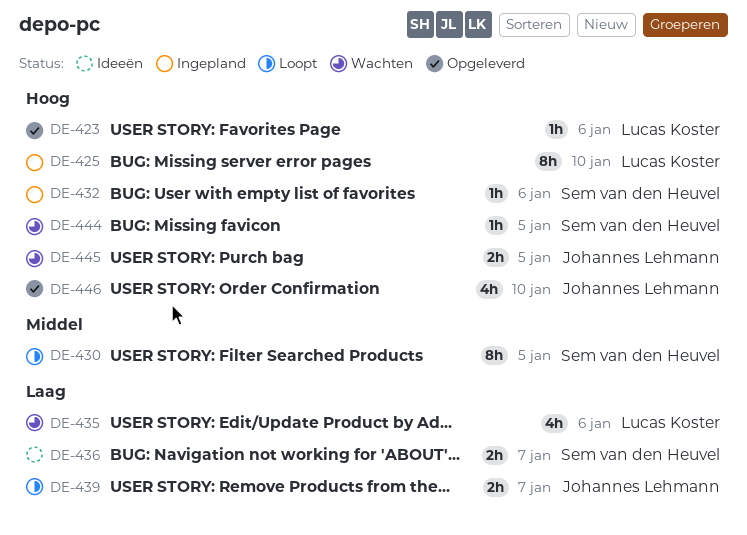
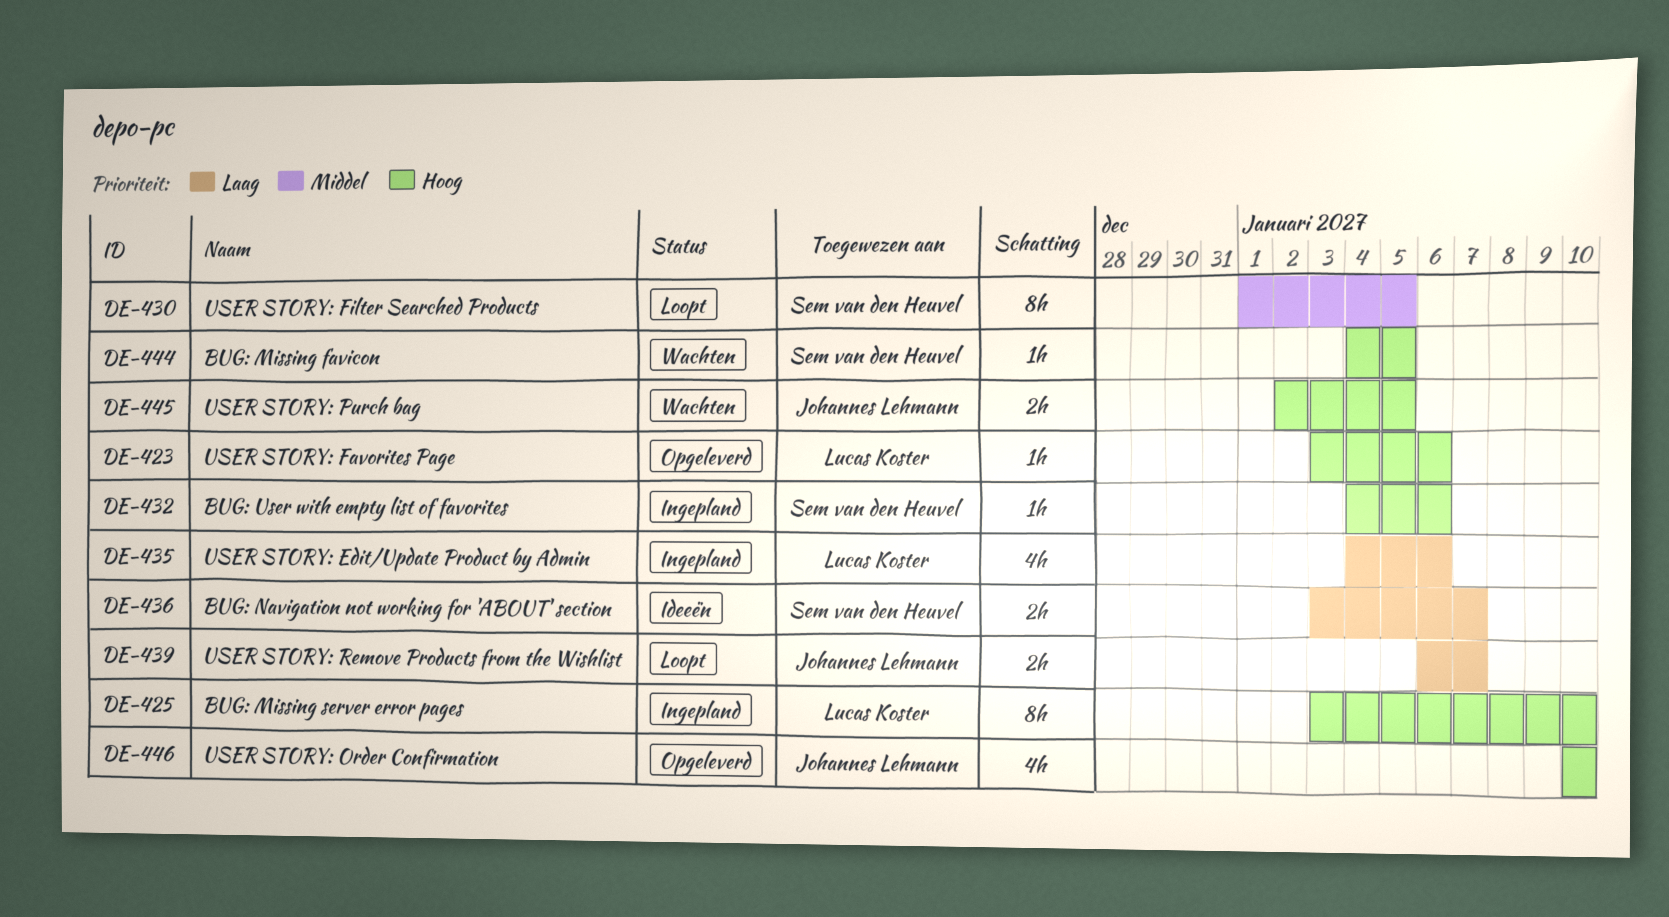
DE-435, status: Wachten -> Ingepland

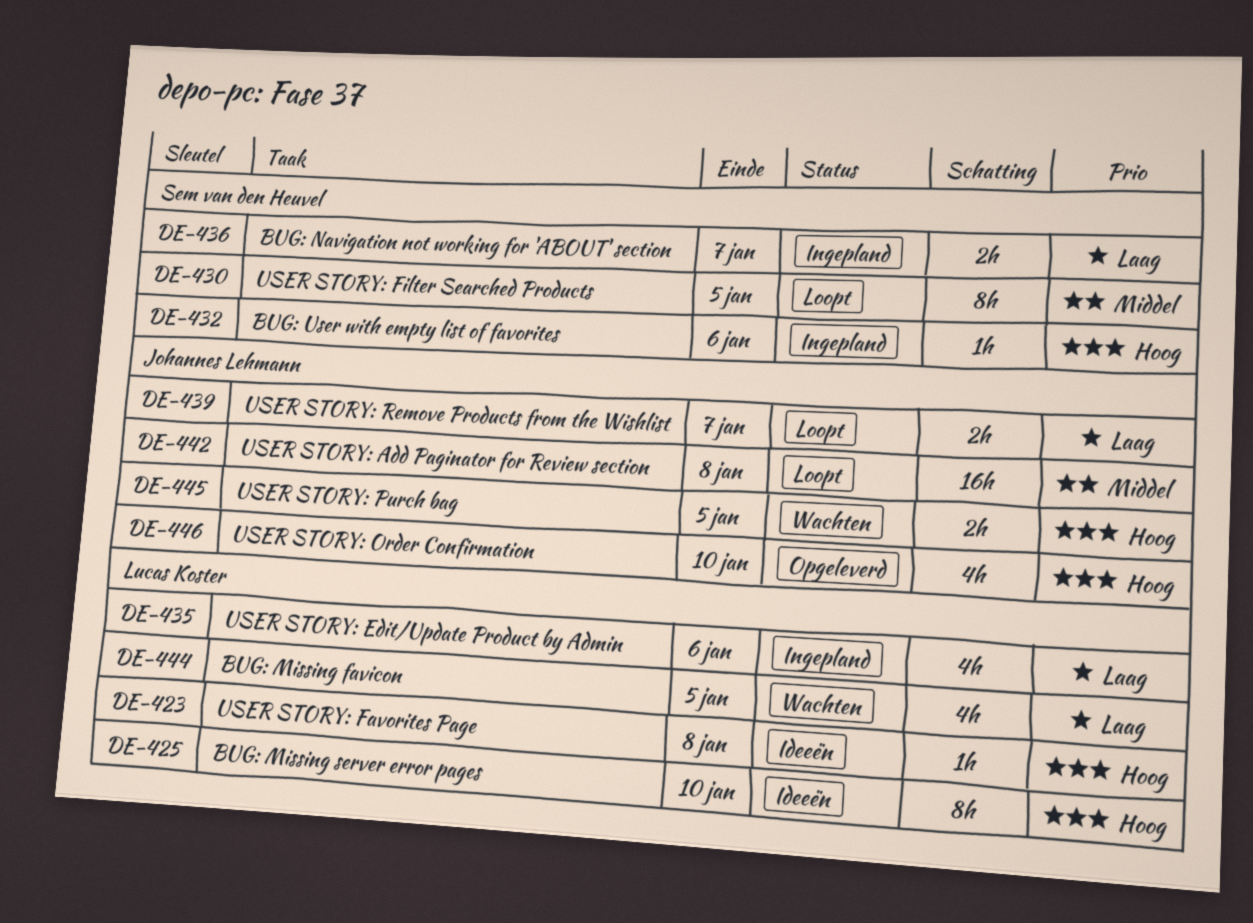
DE-423, status: Opgeleverd -> Ideeën
DE-423, due: Jan 6 -> Jan 8
DE-425, status: Ingepland -> Ideeën
DE-436, status: Ideeën -> Ingepland
DE-442: none -> present
DE-444, owner: Sem van den Heuvel -> Lucas Koster
DE-444, priority: Hoog -> Laag
DE-444, estimate: 1h -> 4h

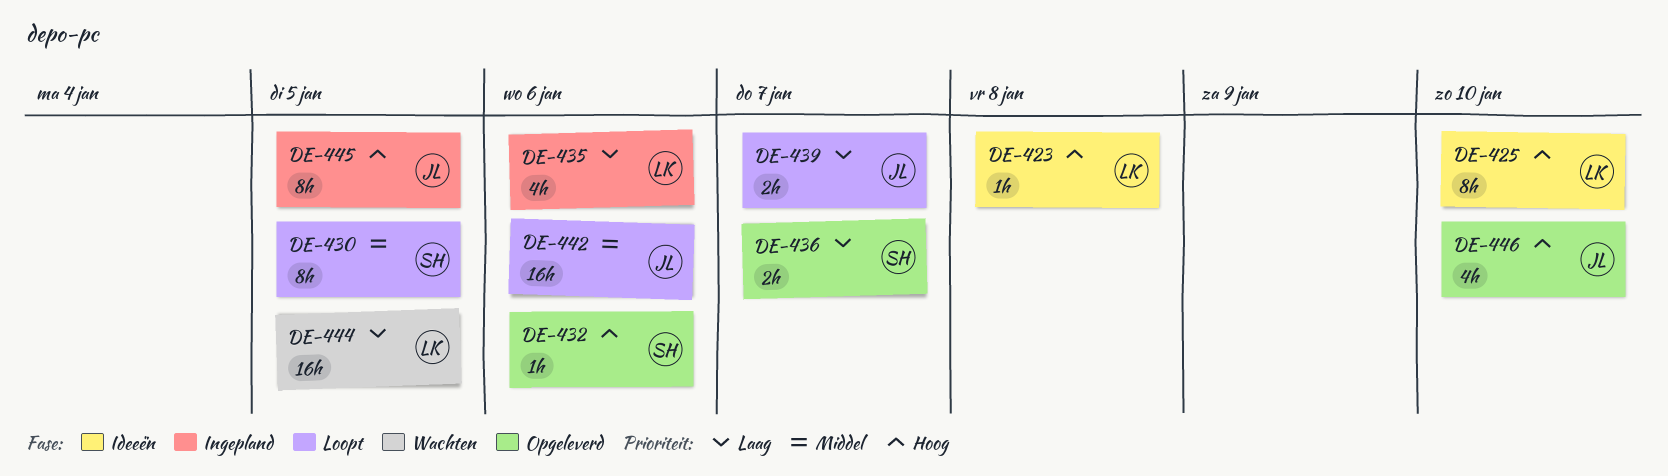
DE-432, status: Ingepland -> Opgeleverd
DE-436, status: Ingepland -> Opgeleverd
DE-442, due: Jan 8 -> Jan 6
DE-444, estimate: 4h -> 16h
DE-445, status: Wachten -> Ingepland
DE-445, estimate: 2h -> 8h

